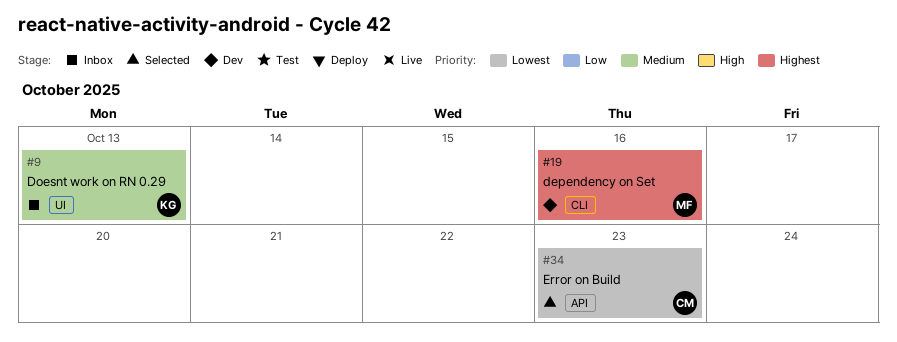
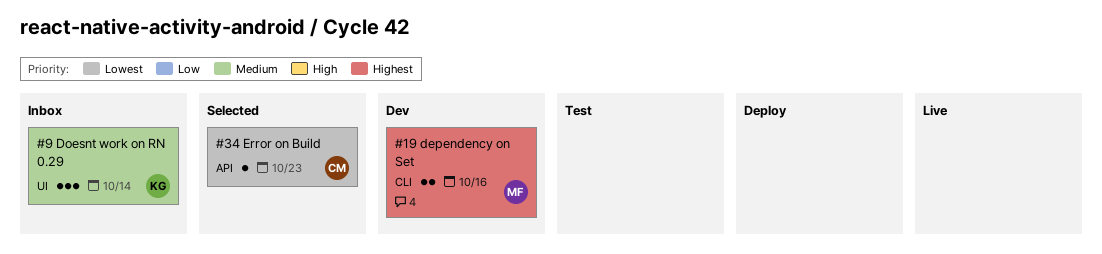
#9, due: Oct 13 -> Oct 14

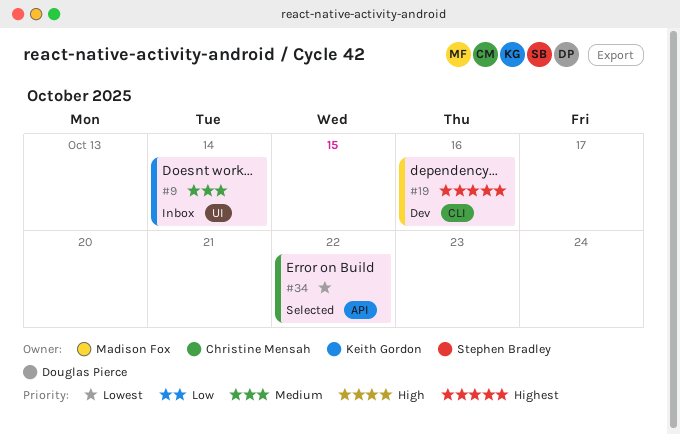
#34, due: Oct 23 -> Oct 22

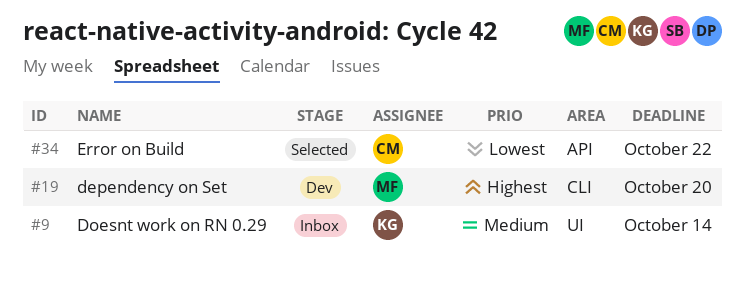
#19, due: Oct 16 -> Oct 20

